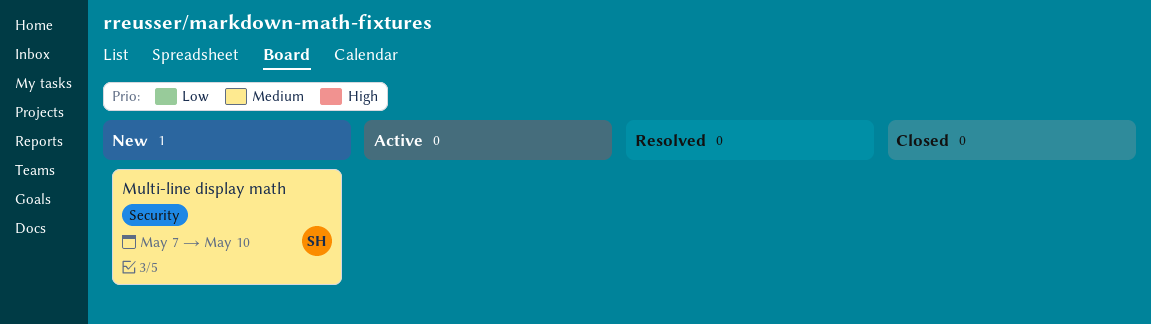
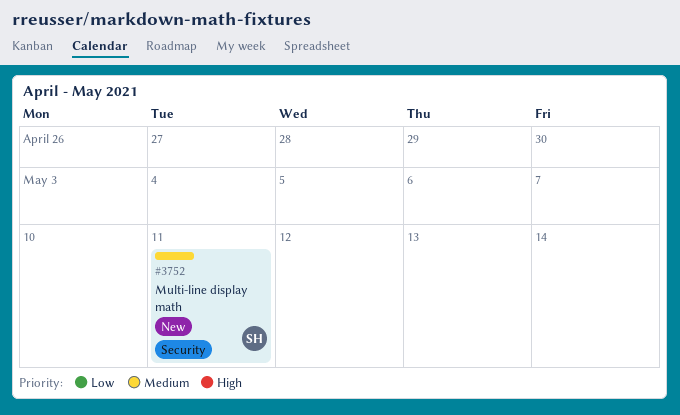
Multi-line display math, due: May 10 -> May 11

